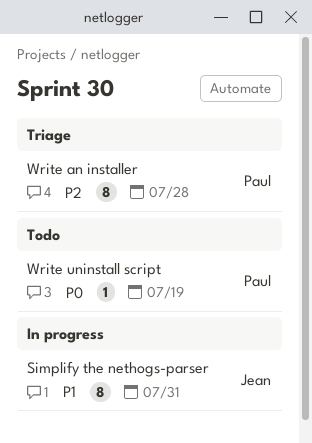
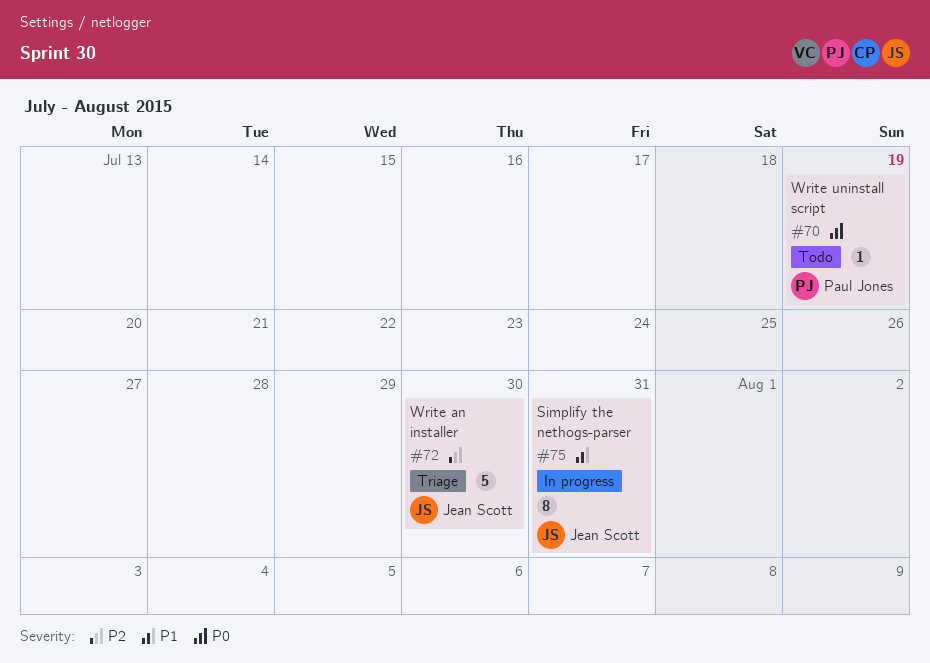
Write an installer, owner: Paul Jones -> Jean Scott
Write an installer, estimate: 8 -> 5
Write an installer, due: Jul 28 -> Jul 30

